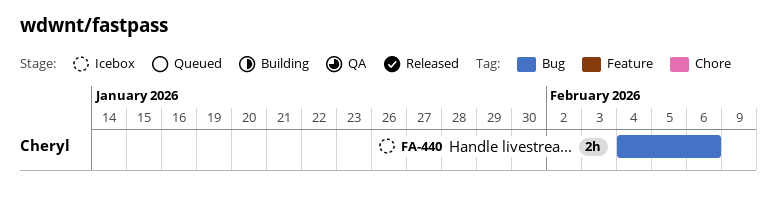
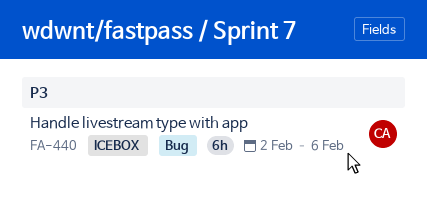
FA-440, estimate: 2h -> 6h
FA-440, start: Feb 4 -> Feb 2

